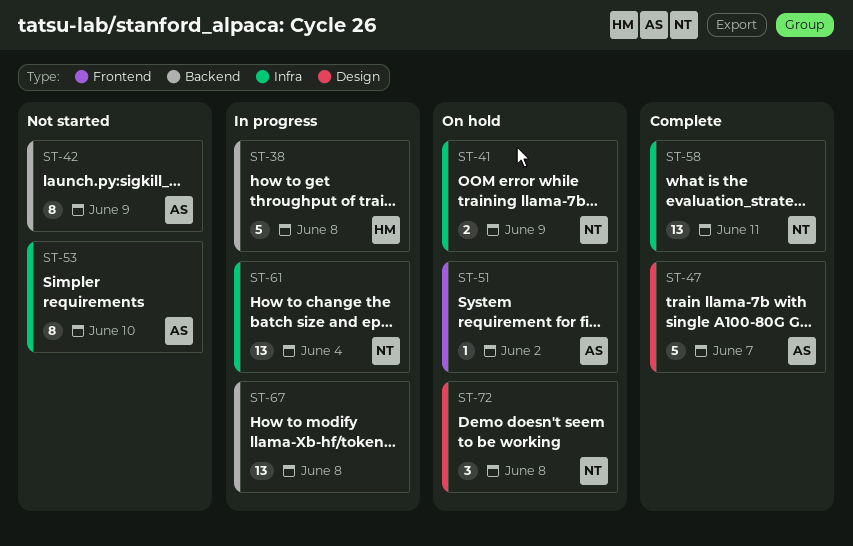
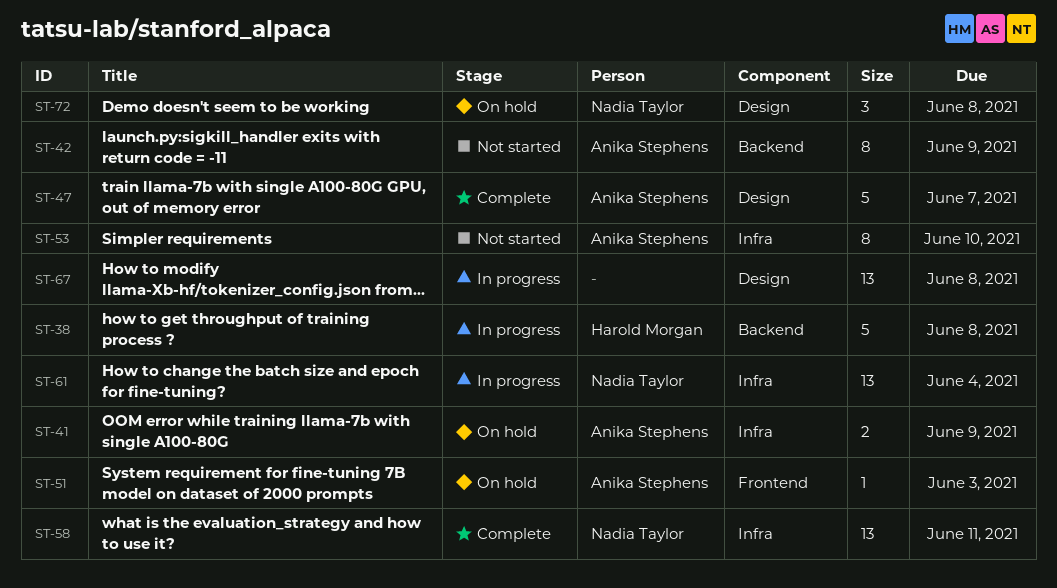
ST-41, owner: Nadia Taylor -> Anika Stephens
ST-51, due: Jun 2 -> Jun 3
ST-67, label: Backend -> Design

